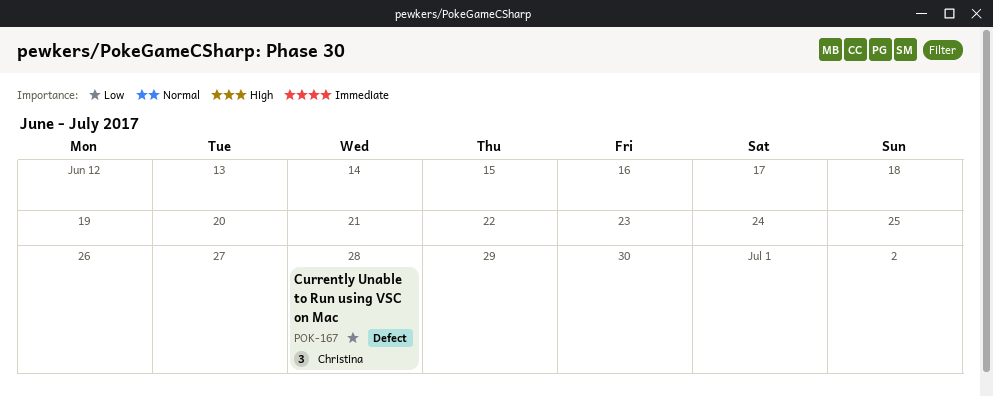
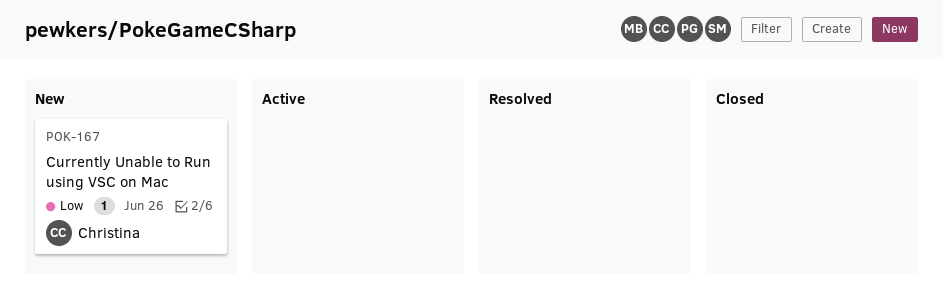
POK-167, estimate: 3 -> 1
POK-167, due: Jun 28 -> Jun 26

